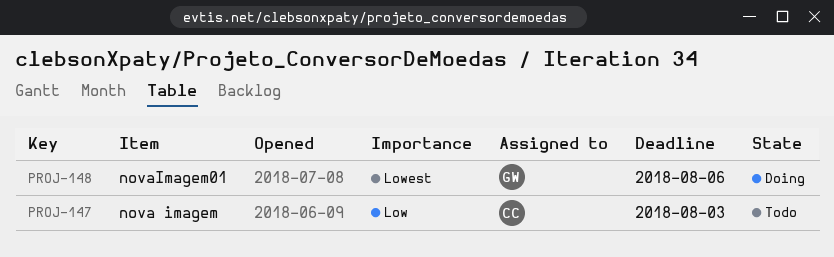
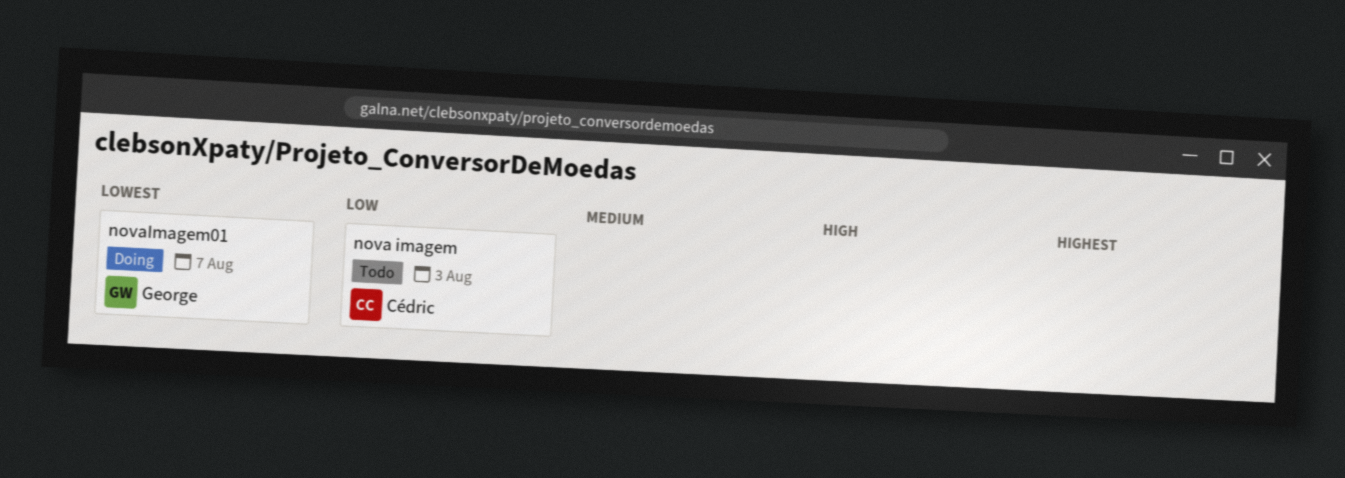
novaImagem01, due: Aug 6 -> Aug 7

